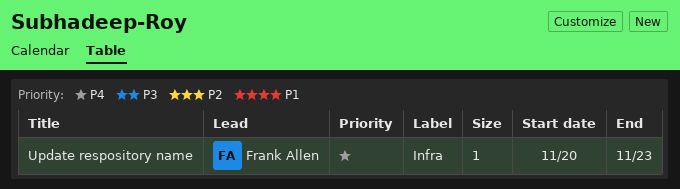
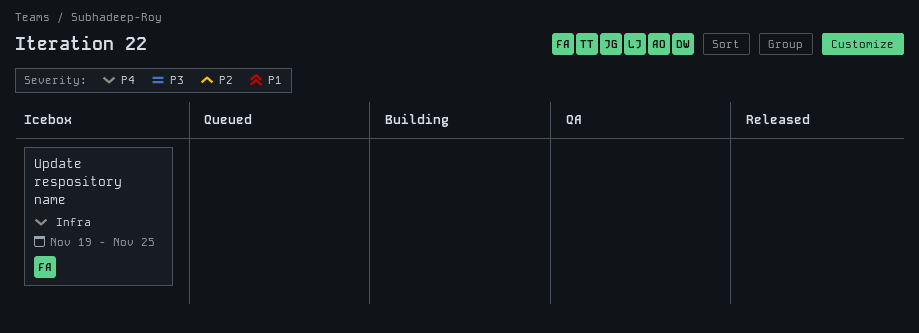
Update respository name, start: Nov 20 -> Nov 19
Update respository name, due: Nov 23 -> Nov 25

